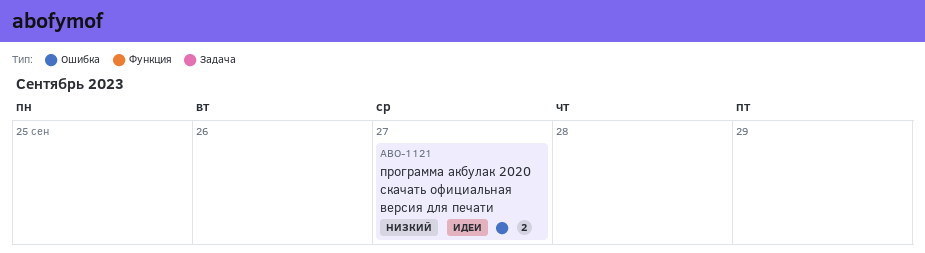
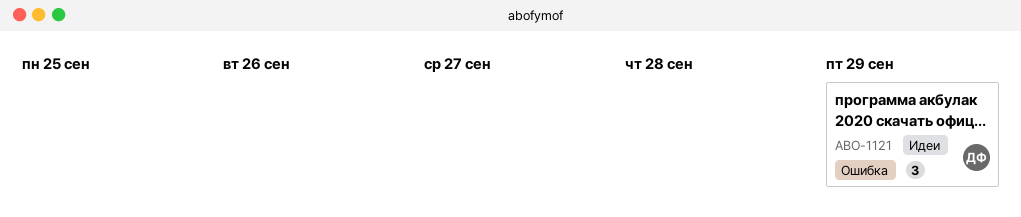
ABO-1121, estimate: 2 -> 3
ABO-1121, due: Sep 27 -> Sep 29

